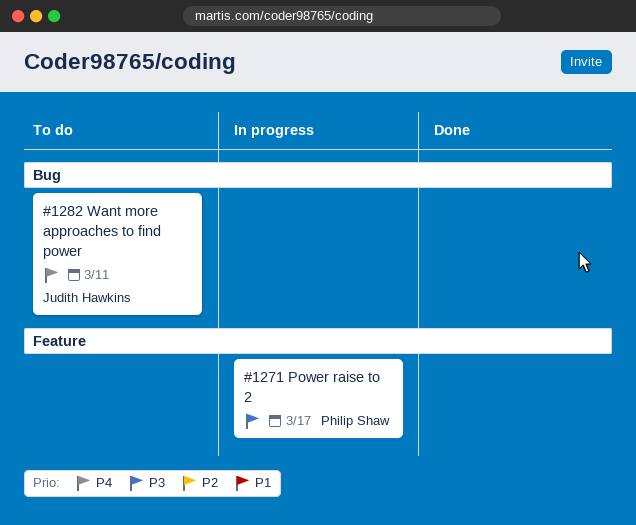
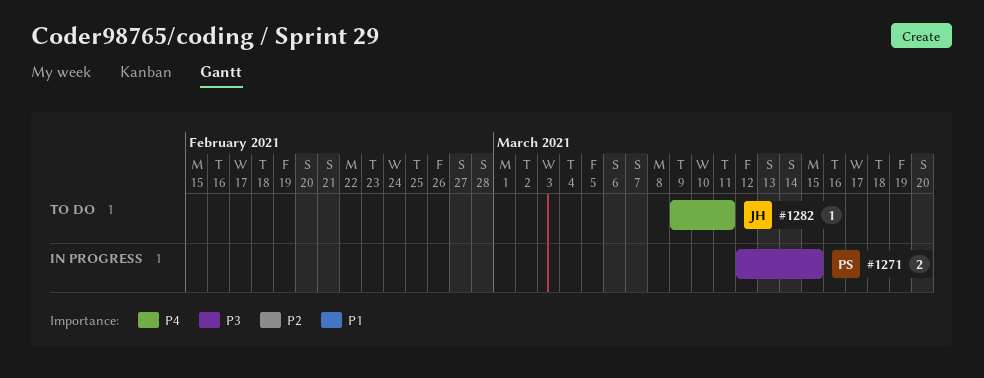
#1271, due: Mar 17 -> Mar 15

